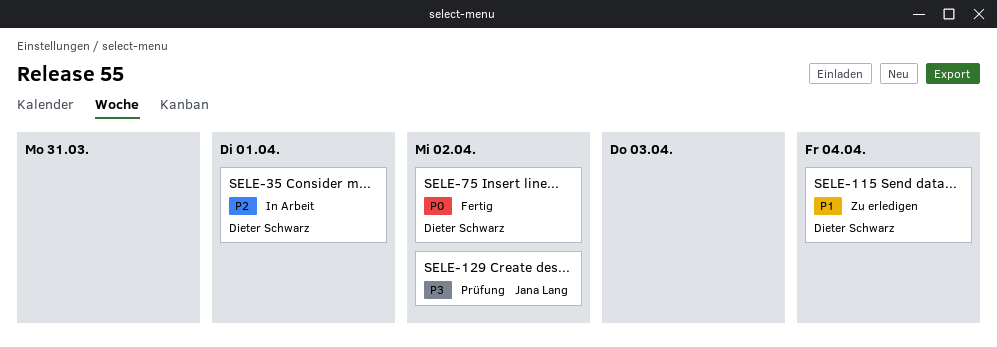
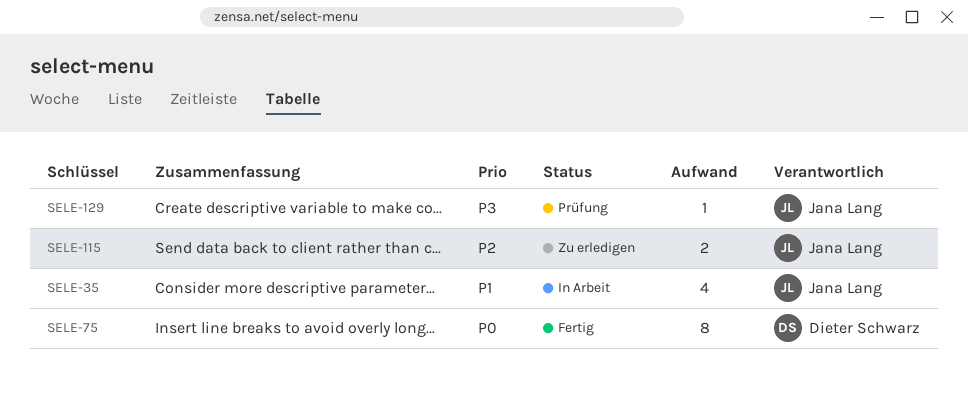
SELE-35, owner: Dieter Schwarz -> Jana Lang
SELE-35, priority: P2 -> P1
SELE-115, owner: Dieter Schwarz -> Jana Lang
SELE-115, priority: P1 -> P2

